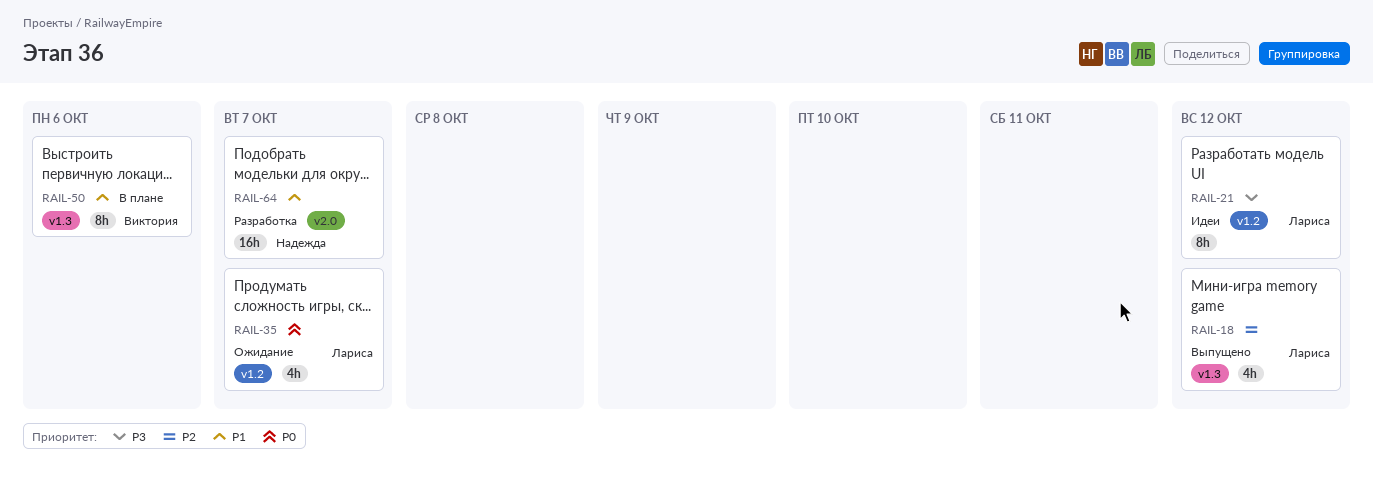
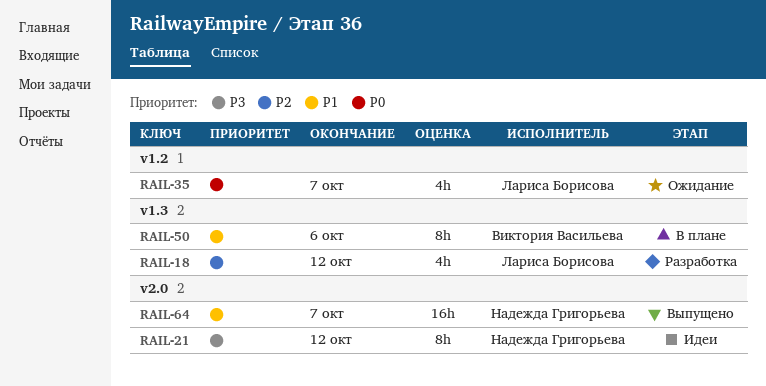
RAIL-18, status: Выпущено -> Разработка
RAIL-21, owner: Лариса Борисова -> Надежда Григорьева
RAIL-21, label: v1.2 -> v2.0
RAIL-64, status: Разработка -> Выпущено

